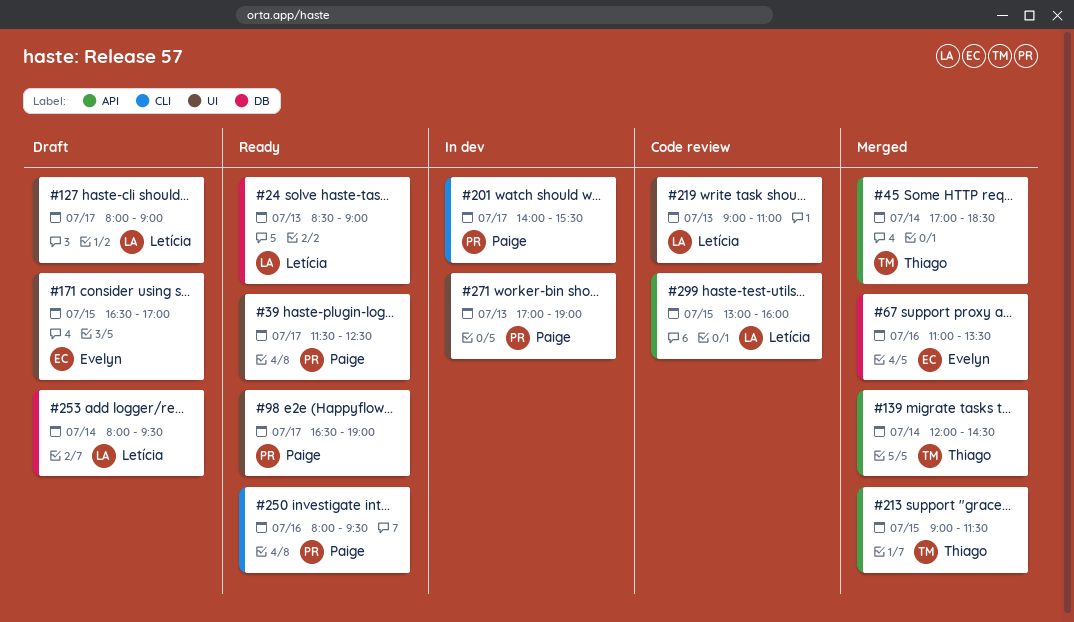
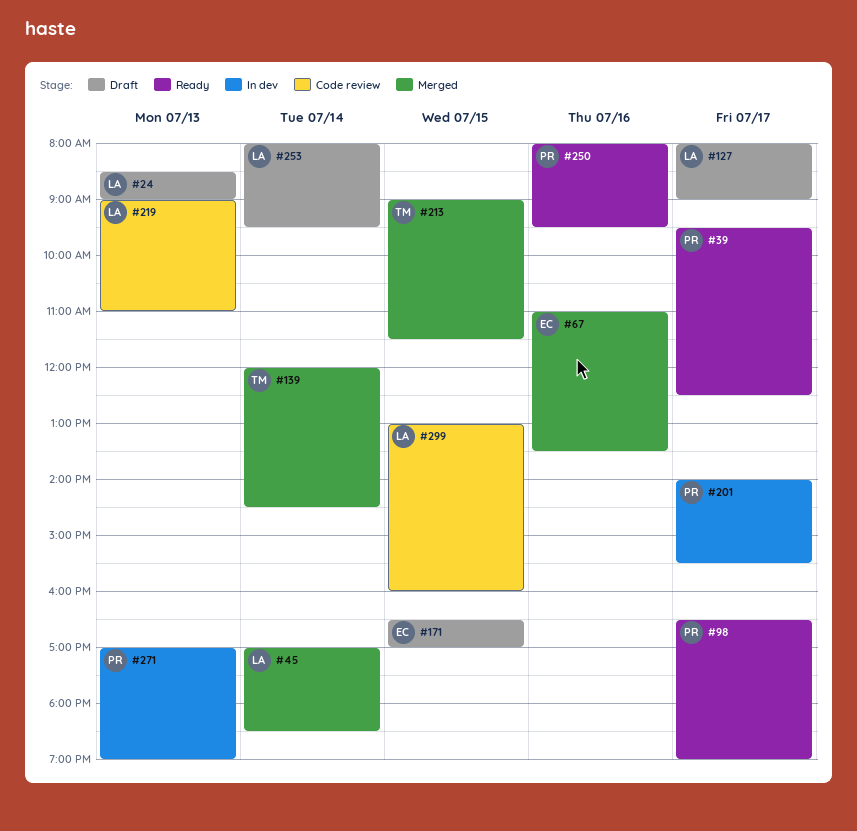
#24, status: Ready -> Draft
#39, begins: 11:30 -> 09:30
#45, owner: Thiago -> Letícia

